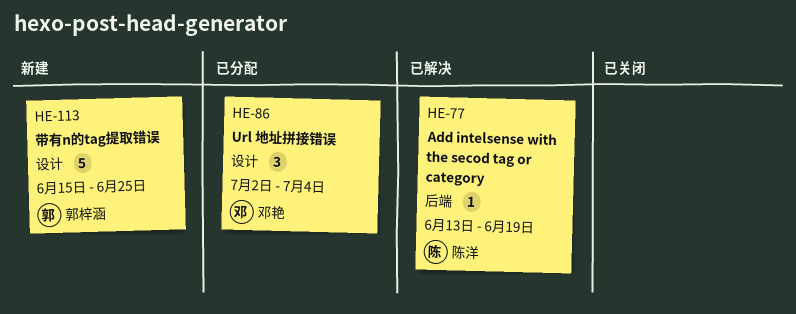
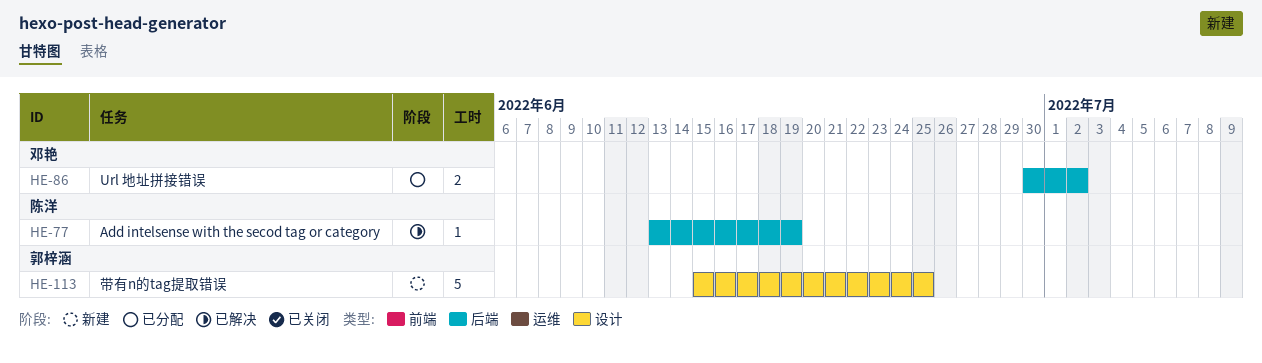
HE-86, label: 设计 -> 后端
HE-86, estimate: 3 -> 2
HE-86, start: Jul 2 -> Jun 30
HE-86, due: Jul 4 -> Jul 2

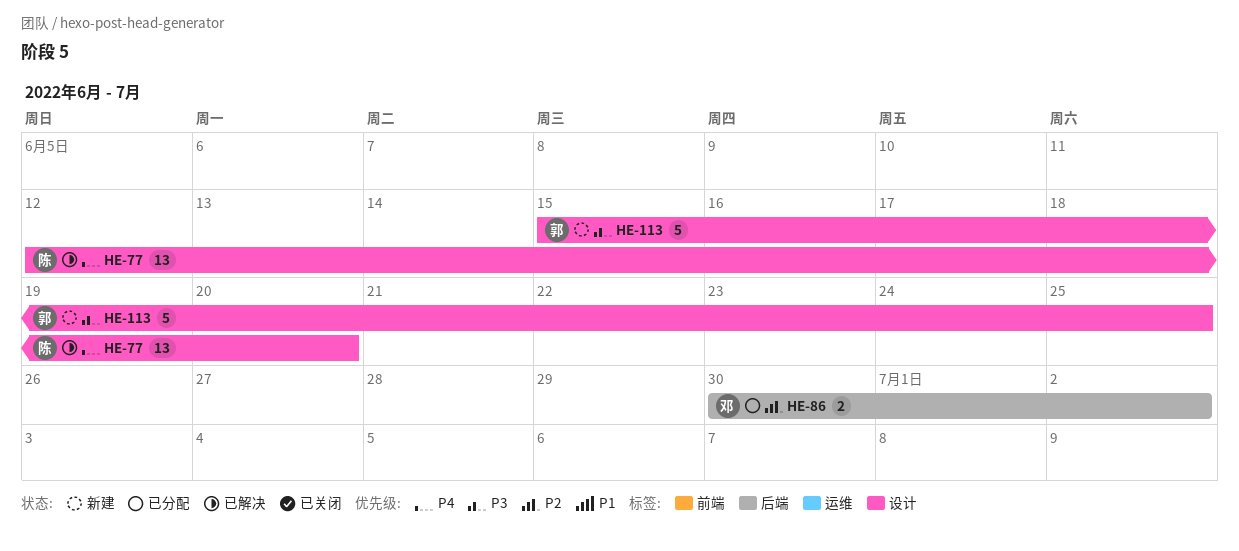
HE-77, label: 后端 -> 设计
HE-77, estimate: 1 -> 13
HE-77, start: Jun 13 -> Jun 12
HE-77, due: Jun 19 -> Jun 20

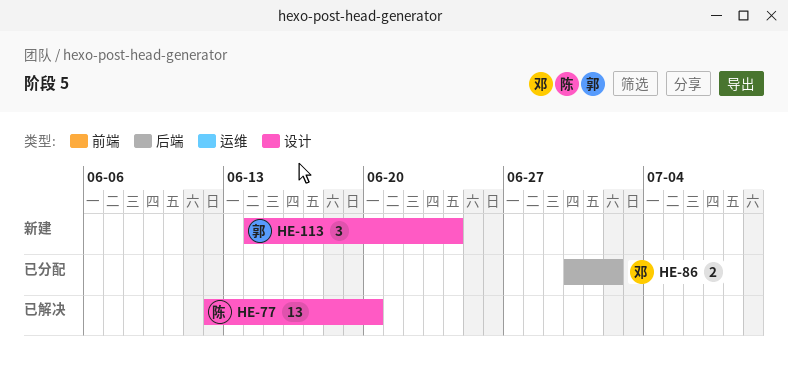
HE-113, estimate: 5 -> 3
HE-113, start: Jun 15 -> Jun 14
HE-113, due: Jun 25 -> Jun 24

